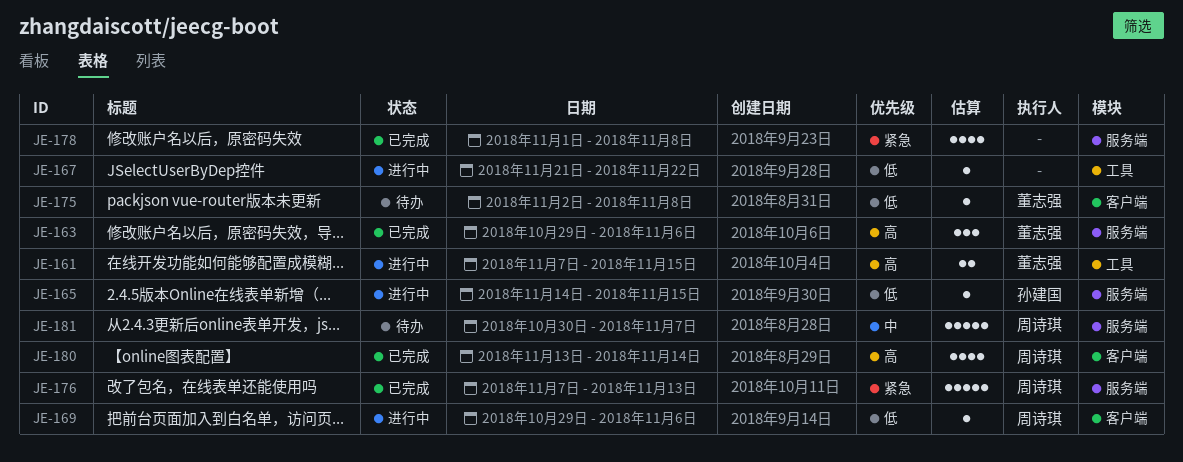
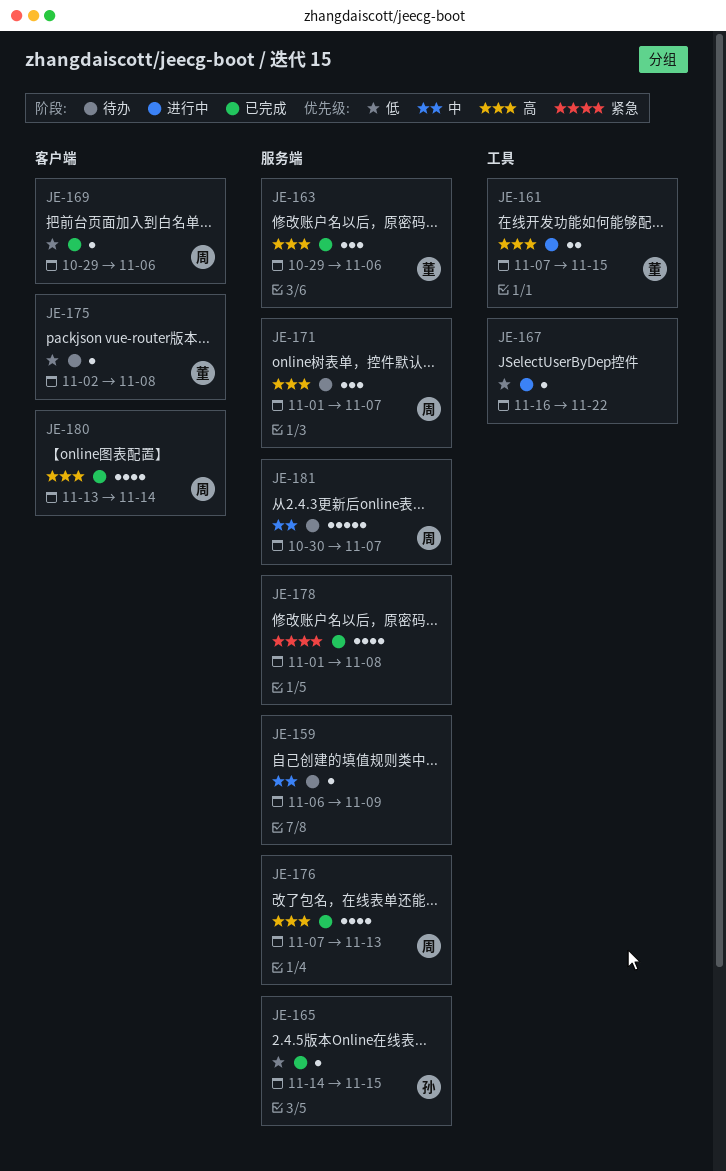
JE-159: none -> present
JE-165, status: 进行中 -> 已完成
JE-167, start: Nov 21 -> Nov 16
JE-169, status: 进行中 -> 已完成
JE-171: none -> present
JE-176, priority: 紧急 -> 高
JE-176, estimate: 5 -> 4

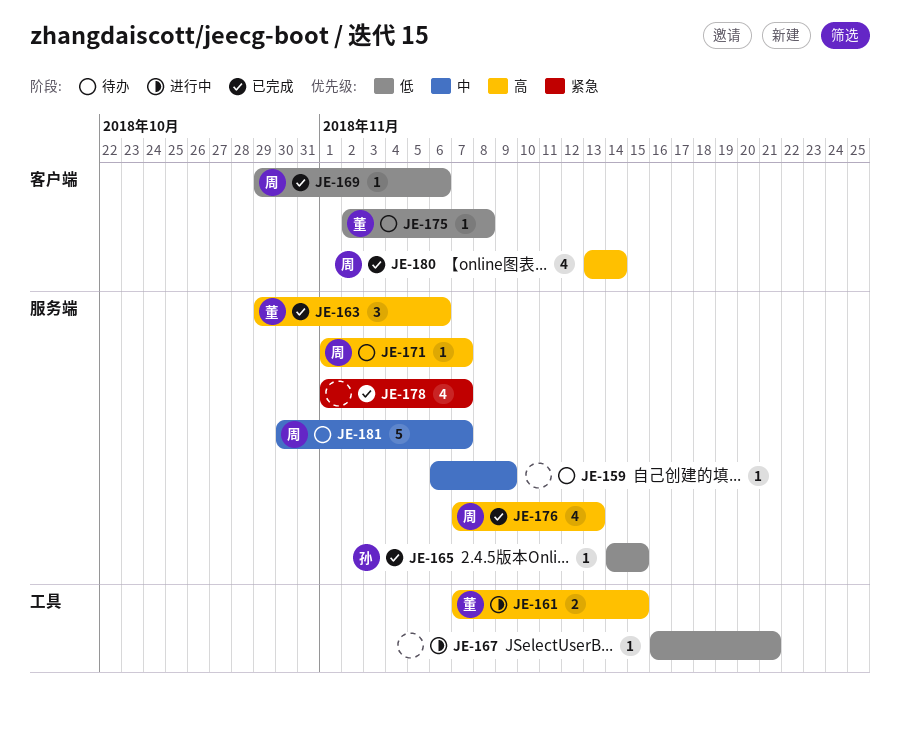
JE-167, due: Nov 22 -> Nov 21
JE-171, estimate: 3 -> 1
JE-178, due: Nov 8 -> Nov 7

